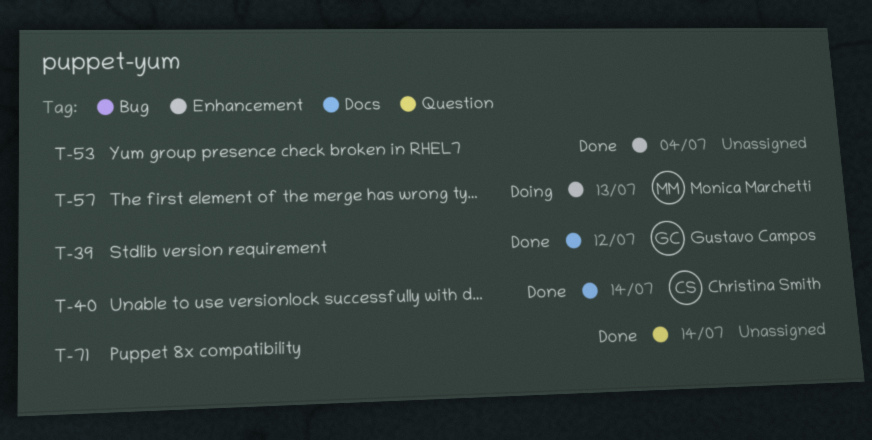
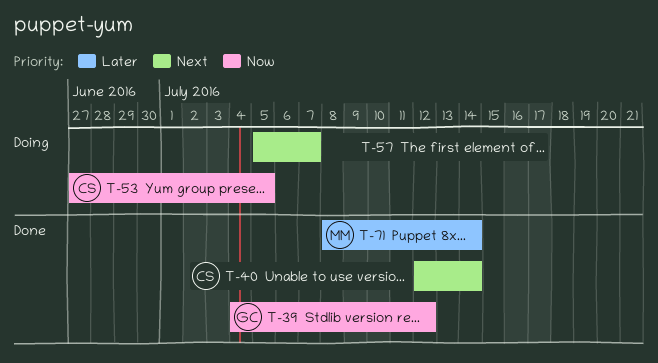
T-53, status: Done -> Doing
T-53, owner: none -> Christina Smith
T-53, due: Jul 4 -> Jul 5
T-57, owner: Monica Marchetti -> none
T-57, due: Jul 13 -> Jul 7
T-71, owner: none -> Monica Marchetti

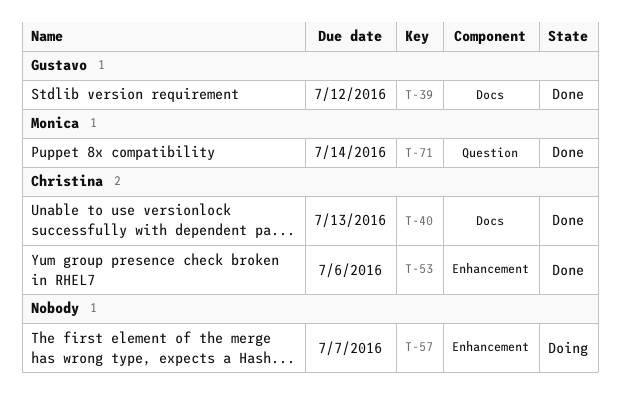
T-40, due: Jul 14 -> Jul 13
T-53, status: Doing -> Done
T-53, due: Jul 5 -> Jul 6

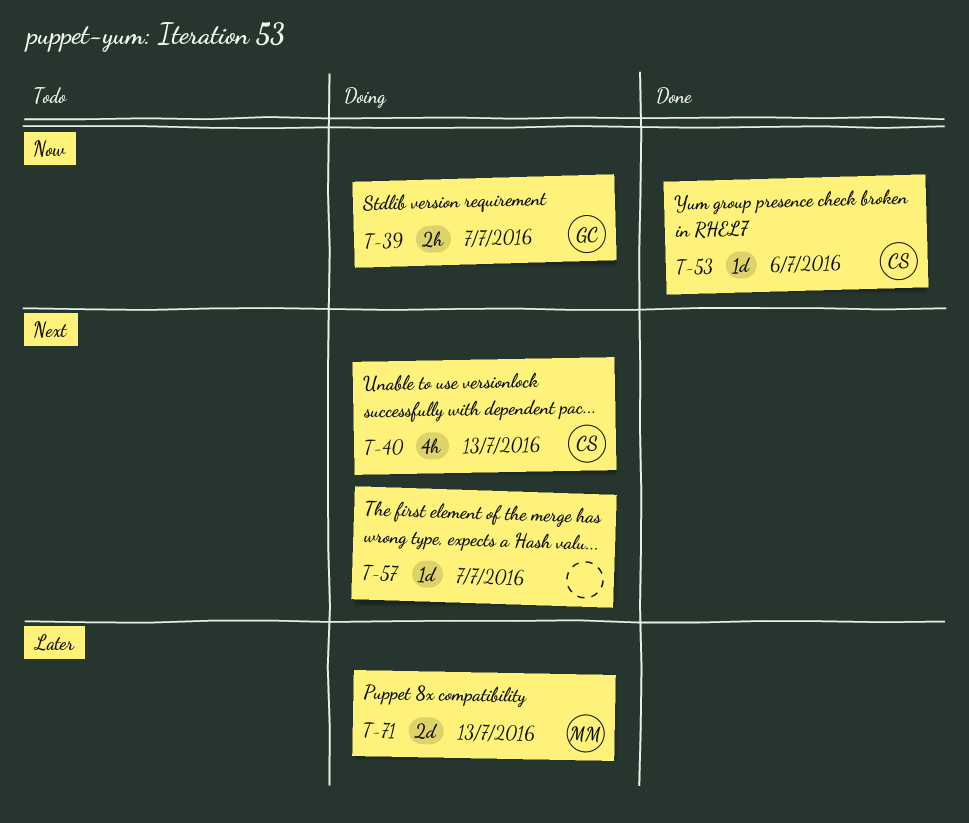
T-39, status: Done -> Doing
T-39, due: Jul 12 -> Jul 7
T-40, status: Done -> Doing
T-71, status: Done -> Doing
T-71, due: Jul 14 -> Jul 13

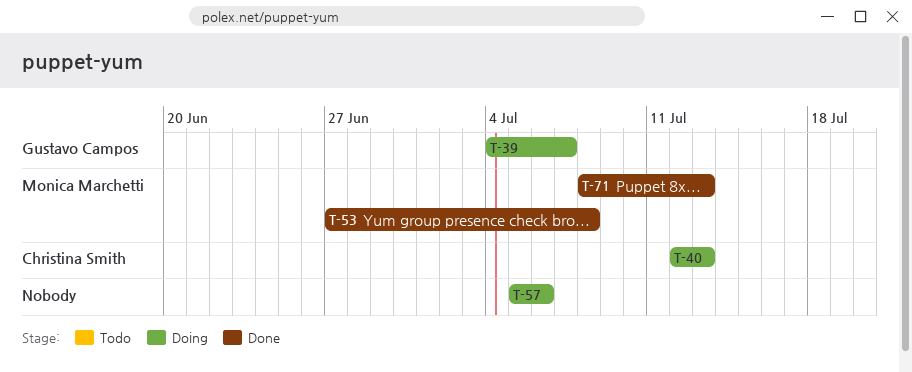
T-53, owner: Christina Smith -> Monica Marchetti
T-53, due: Jul 6 -> Jul 8
T-57, due: Jul 7 -> Jul 6
T-71, status: Doing -> Done

